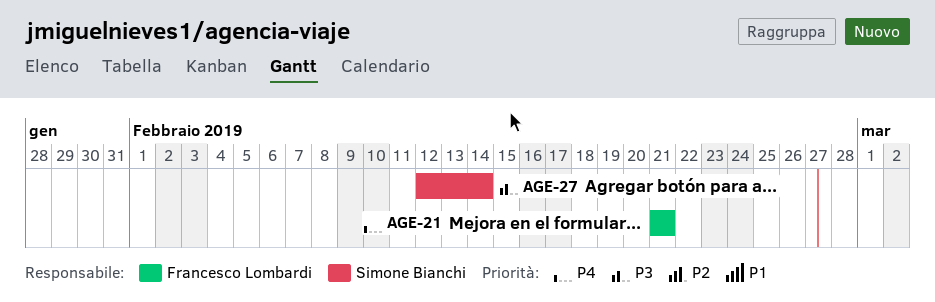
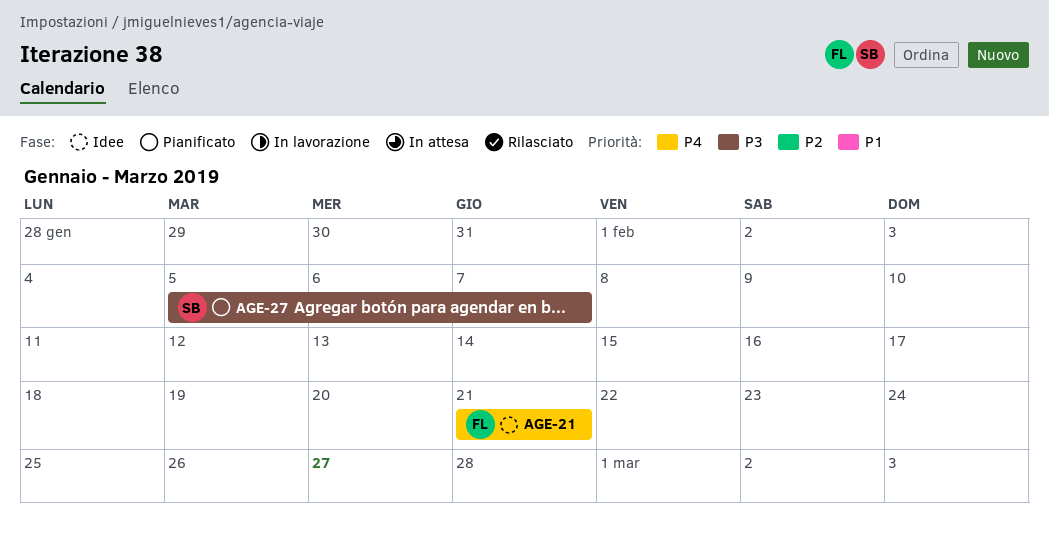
AGE-27, start: Feb 12 -> Feb 5
AGE-27, due: Feb 14 -> Feb 7

